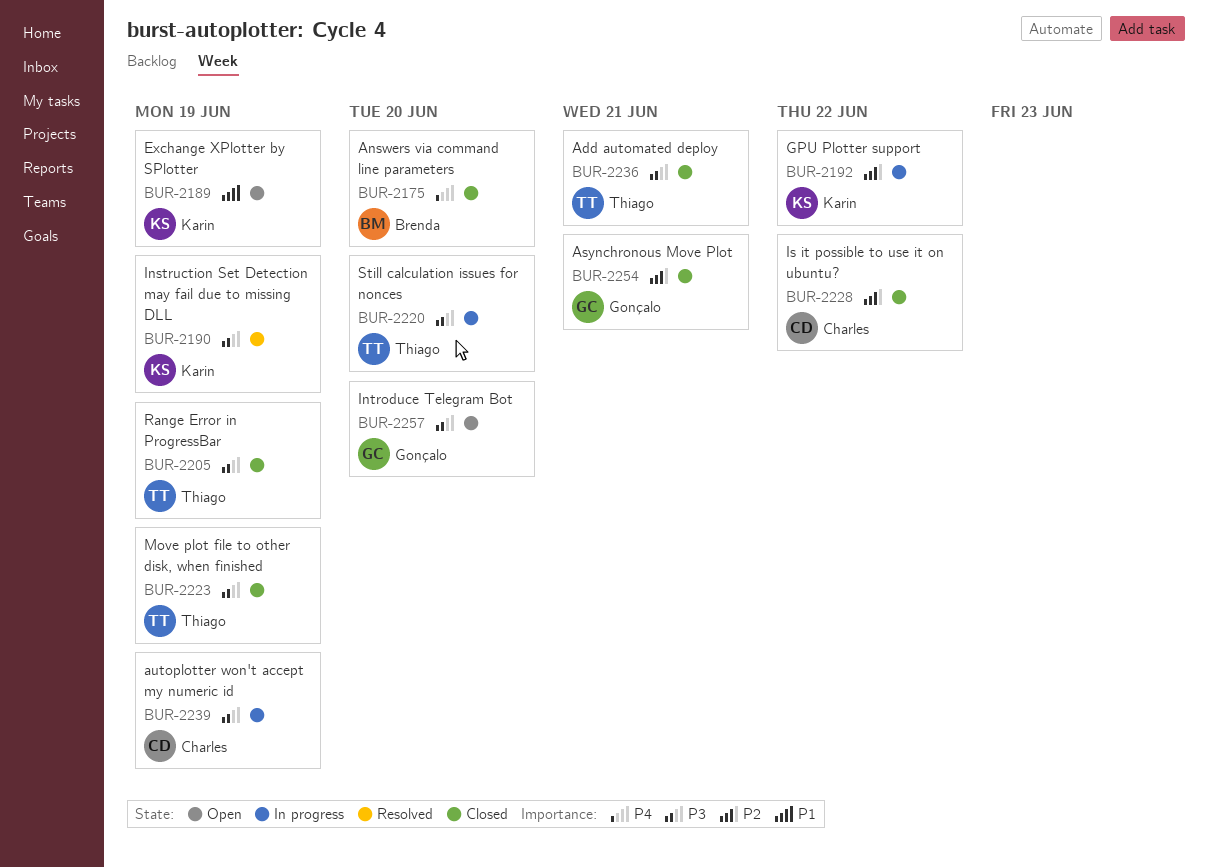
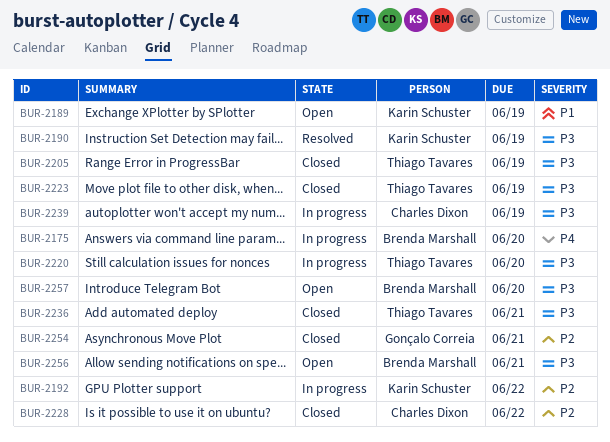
BUR-2175, status: Closed -> In progress
BUR-2256: none -> present
BUR-2257, owner: Gonçalo Correia -> Brenda Marshall

